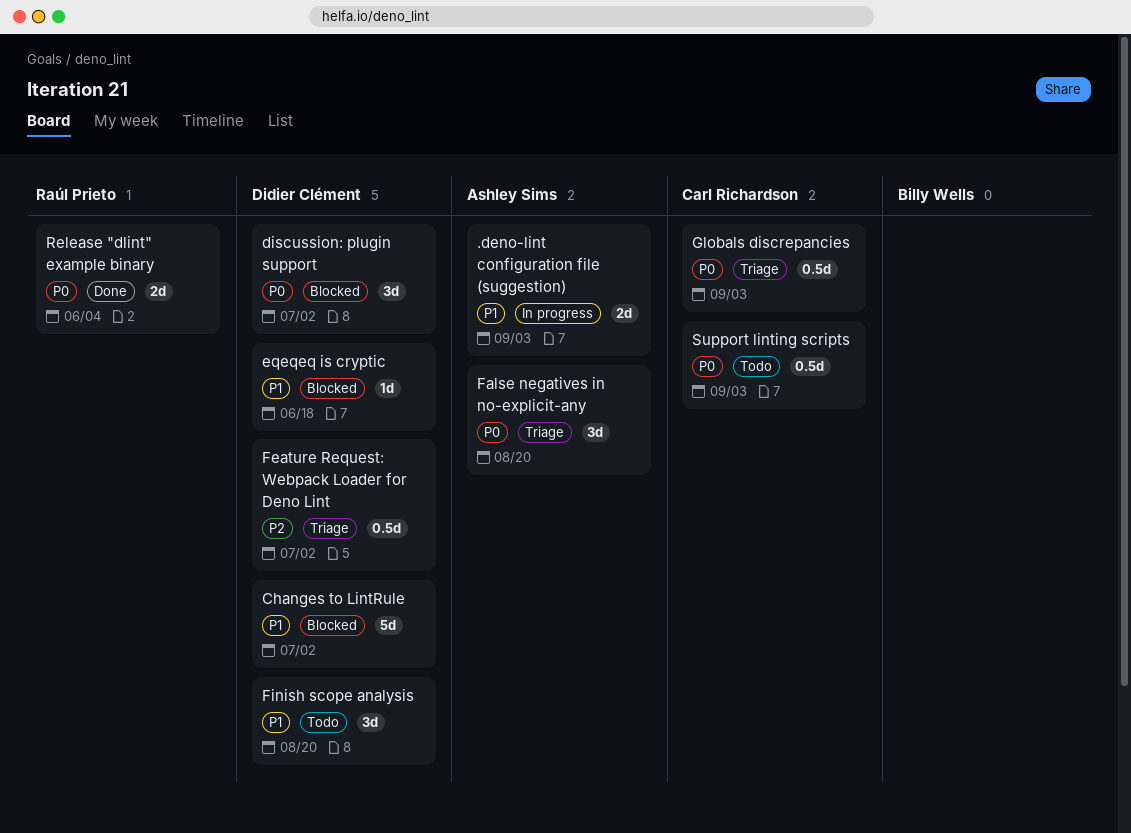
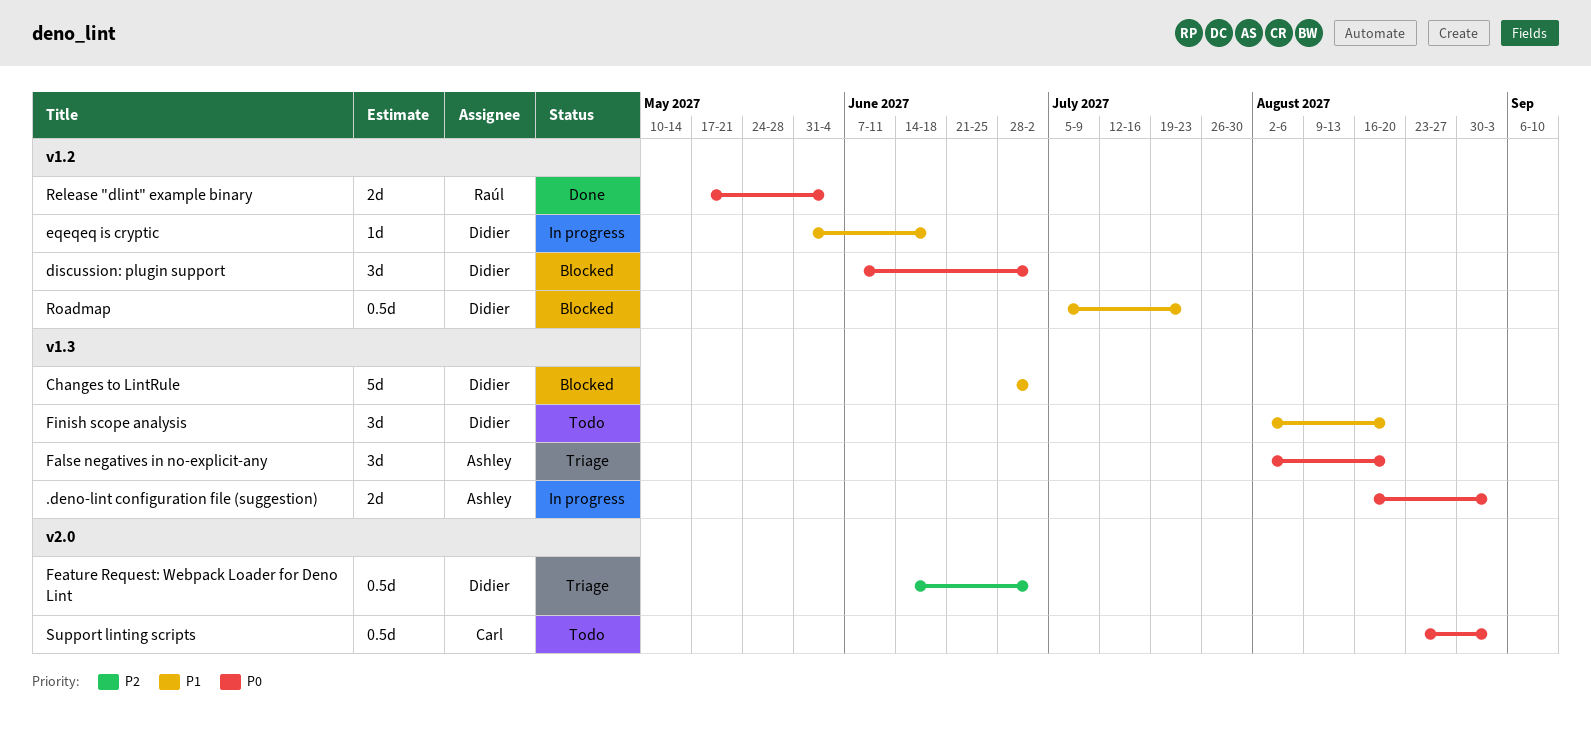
.deno-lint configuration file (suggestion), priority: P1 -> P0
eqeqeq is cryptic, status: Blocked -> In progress
Globals discrepancies: present -> none
Roadmap: none -> present

